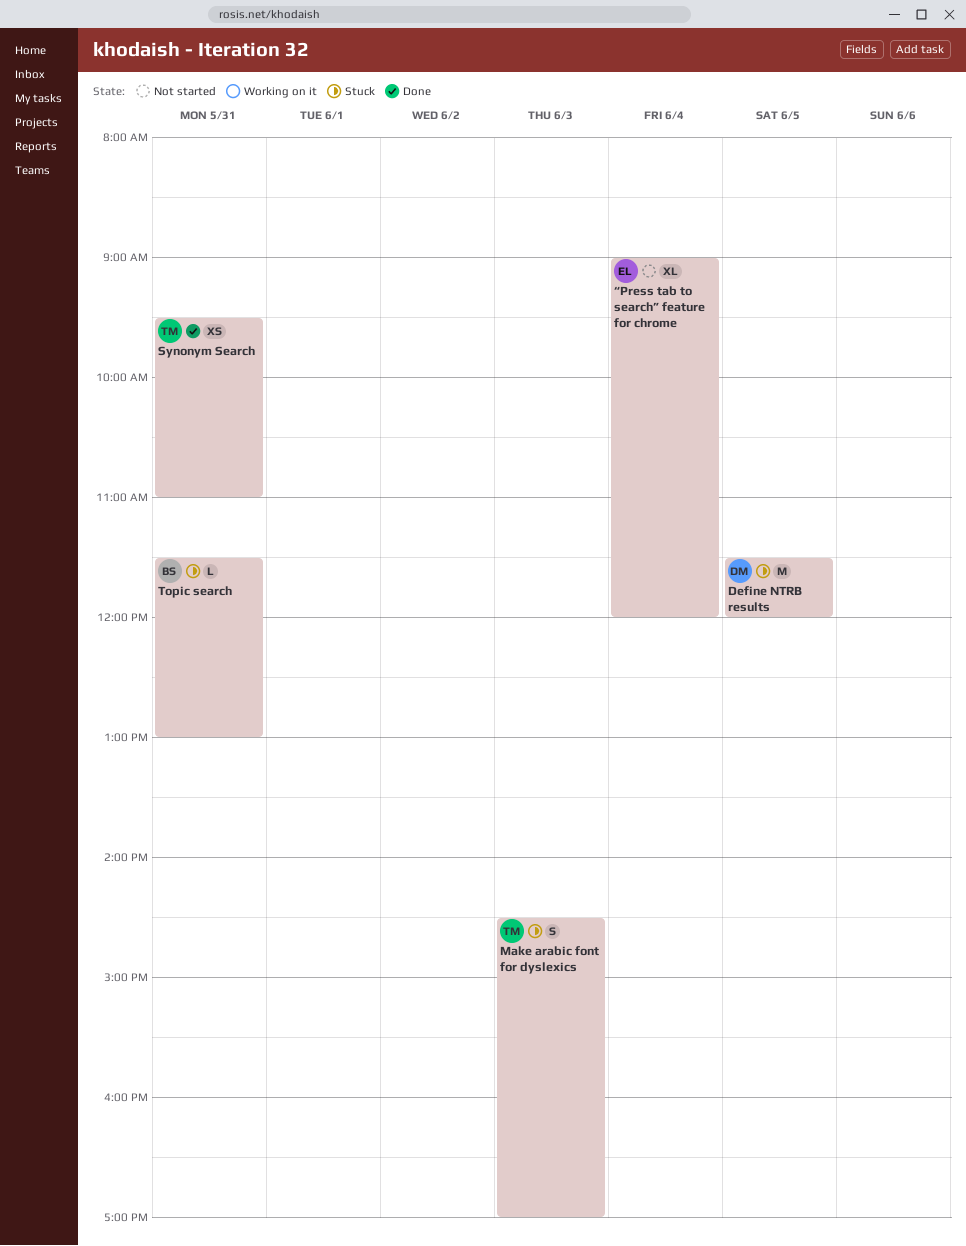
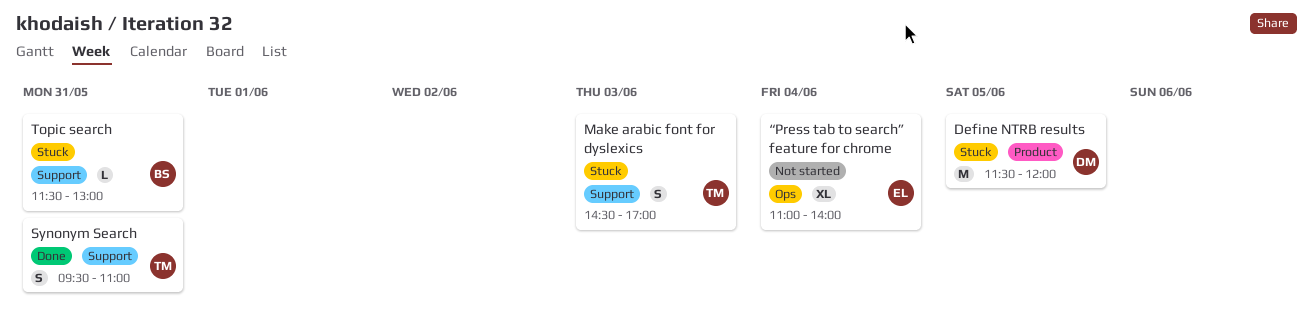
Synonym Search, estimate: XS -> S
“Press tab to search” feature for chrome, begins: 09:00 -> 11:00
“Press tab to search” feature for chrome, ends: 12:00 -> 14:00

